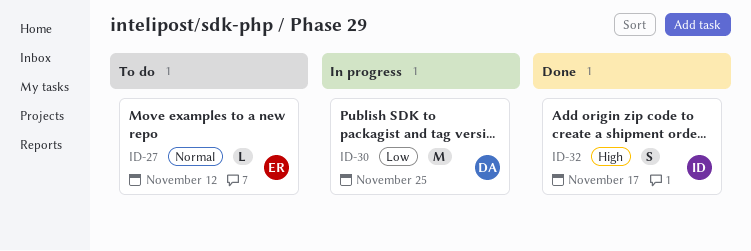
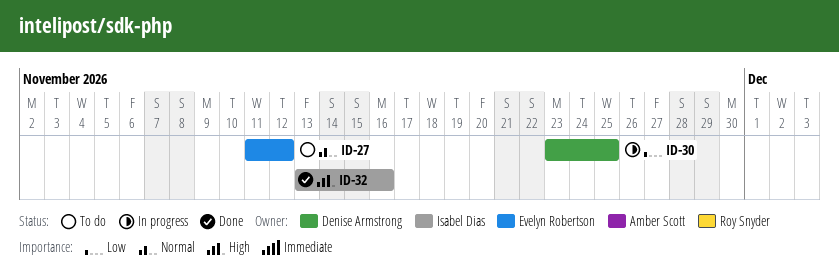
ID-32, due: Nov 17 -> Nov 16

